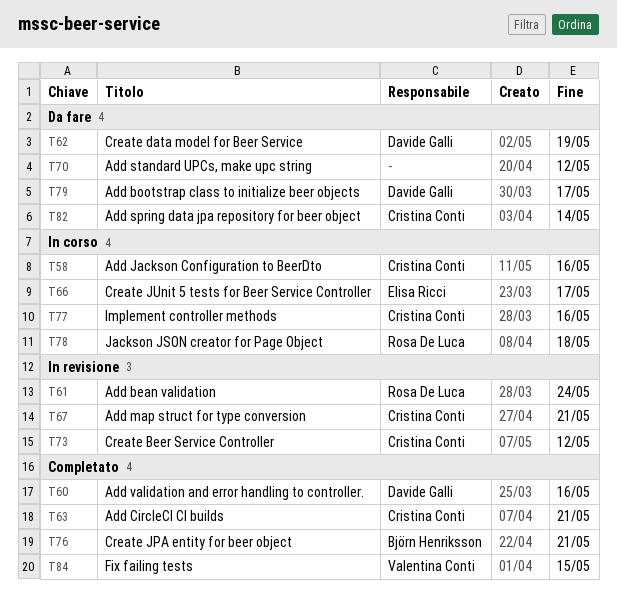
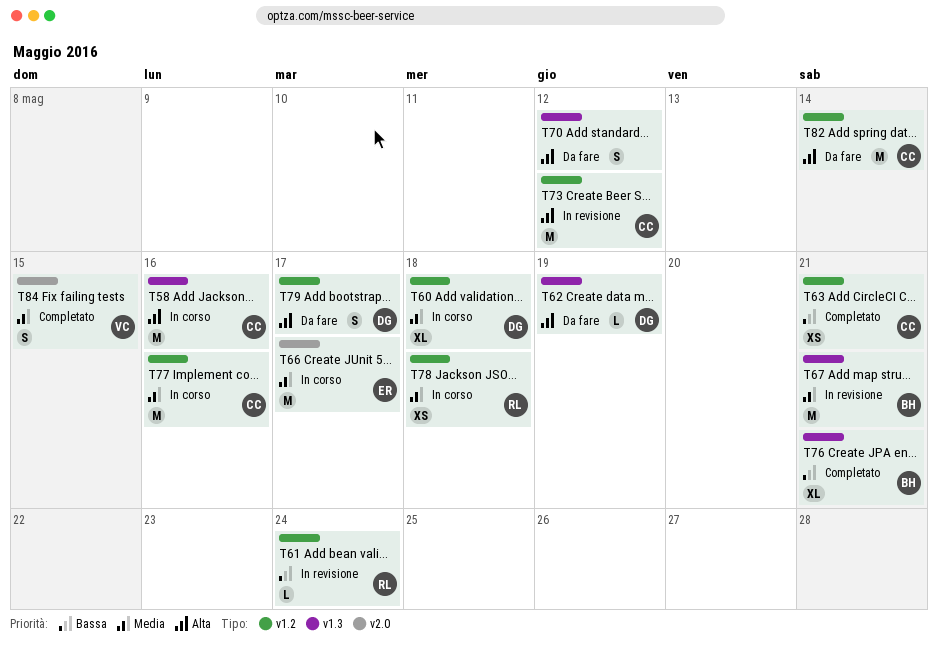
T60, status: Completato -> In corso
T60, due: May 16 -> May 18
T67, owner: Cristina Conti -> Björn Henriksson

